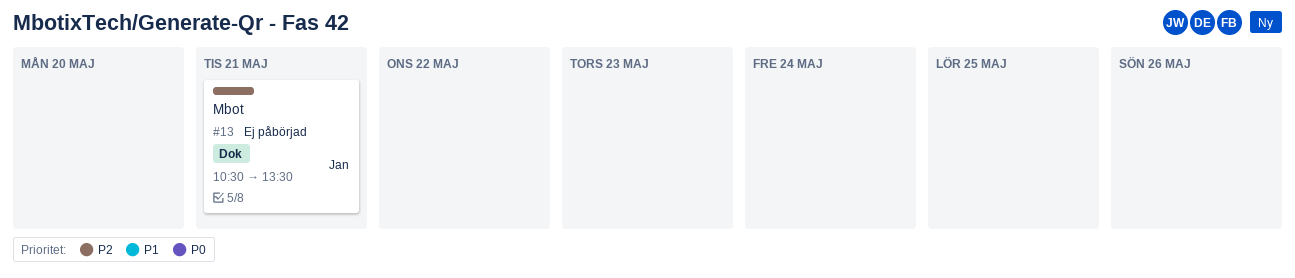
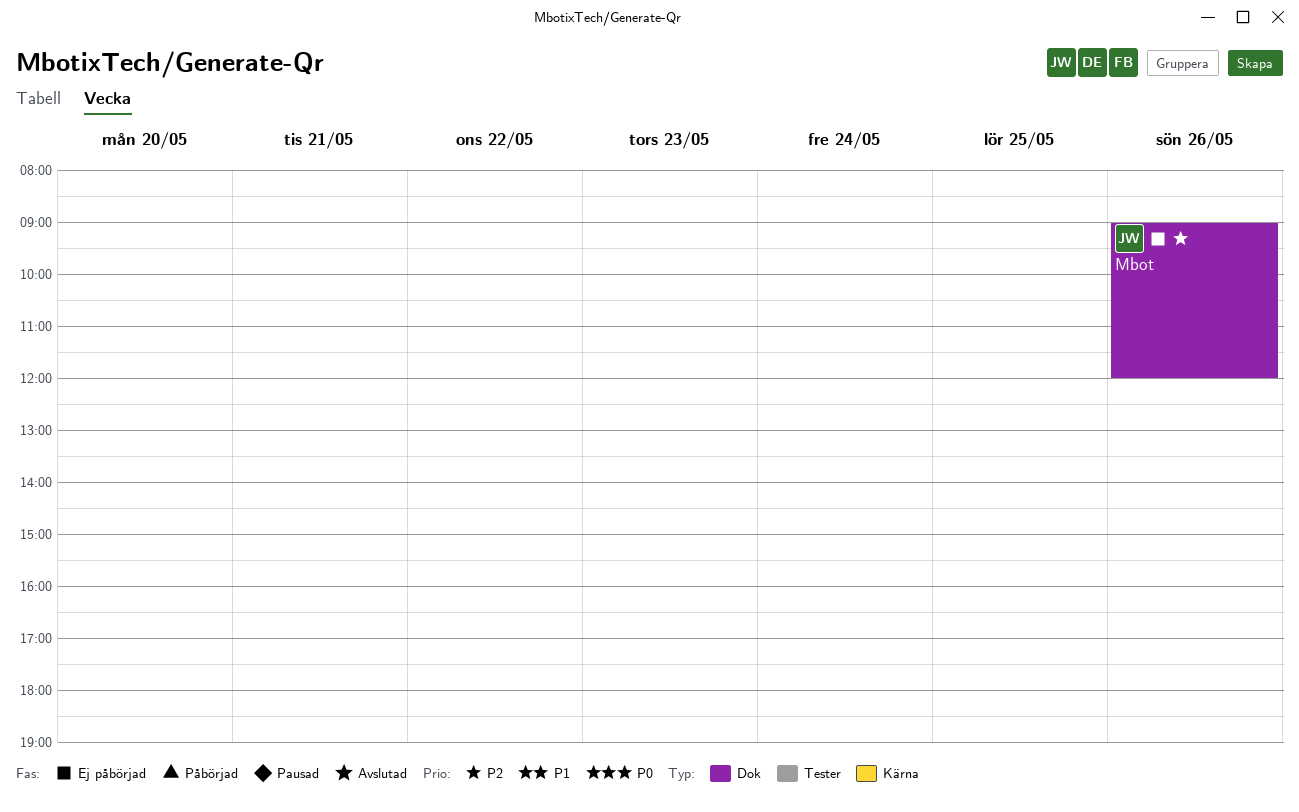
Mbot, day: May 21 -> May 26
Mbot, begins: 10:30 -> 09:00
Mbot, ends: 13:30 -> 12:00

